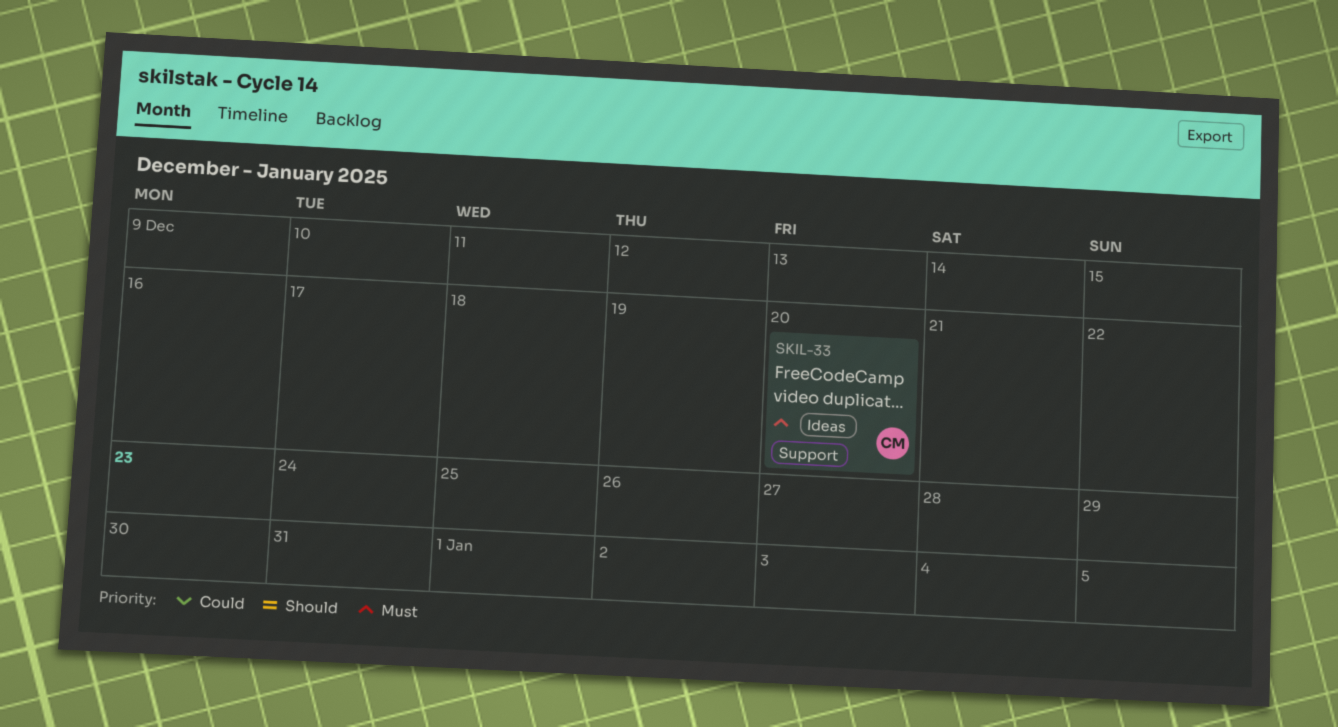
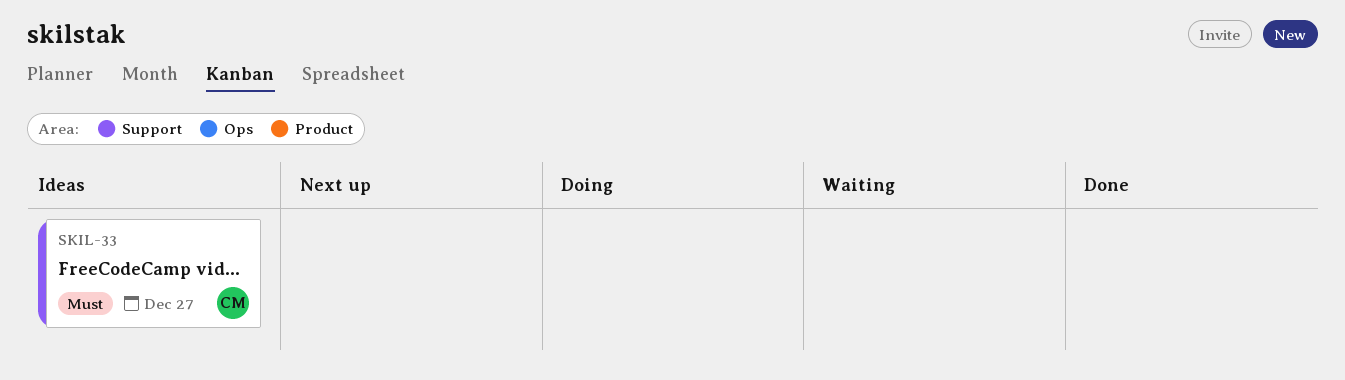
SKIL-33, due: Dec 20 -> Dec 27

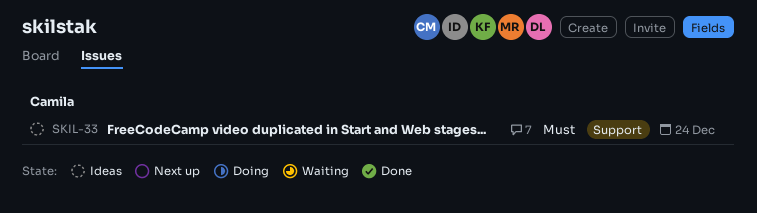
SKIL-33, due: Dec 27 -> Dec 24

